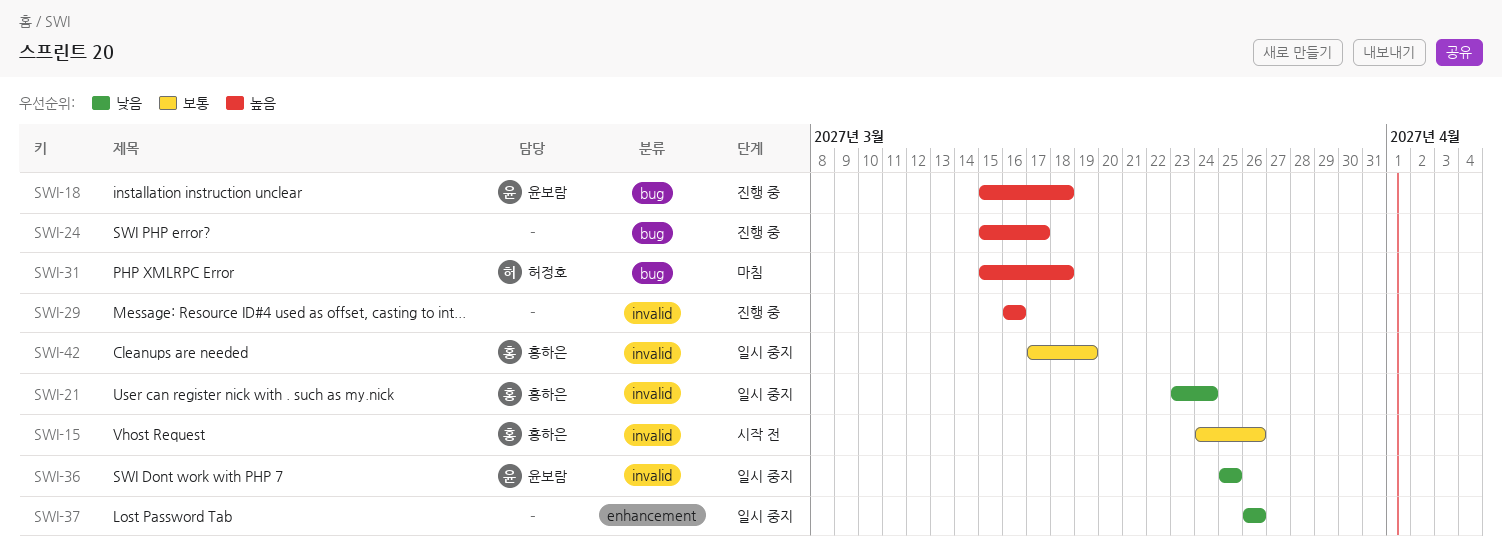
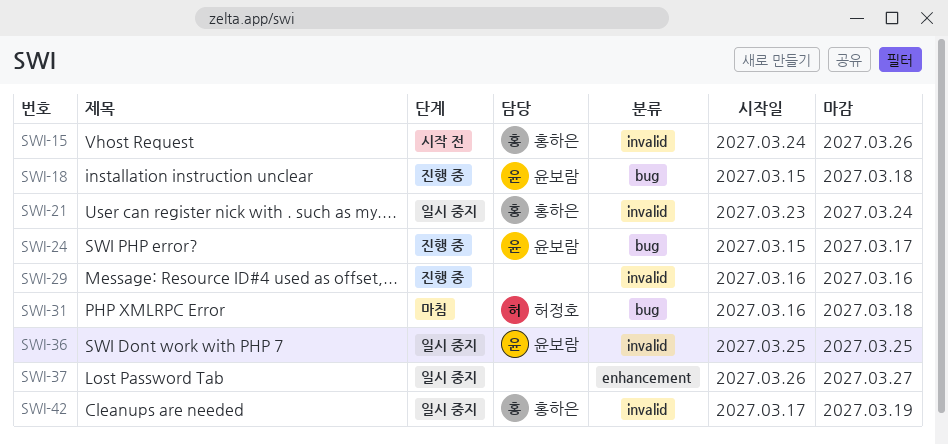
SWI-24, owner: none -> 윤보람
SWI-31, start: Mar 15 -> Mar 16
SWI-37, due: Mar 26 -> Mar 27

